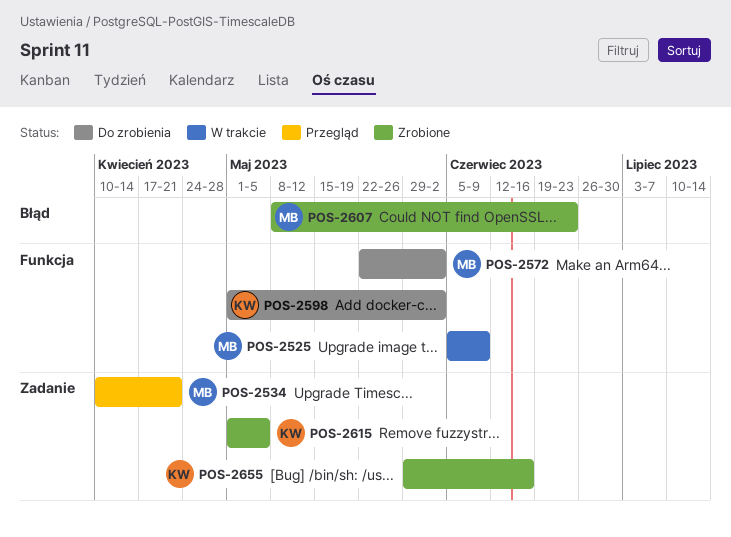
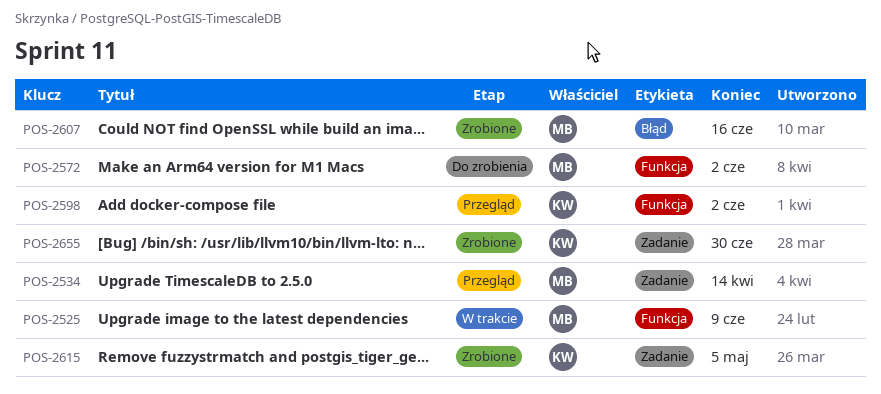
POS-2534, due: Apr 21 -> Apr 14
POS-2598, status: Do zrobienia -> Przegląd
POS-2607, due: Jun 23 -> Jun 16
POS-2655, due: Jun 16 -> Jun 30

